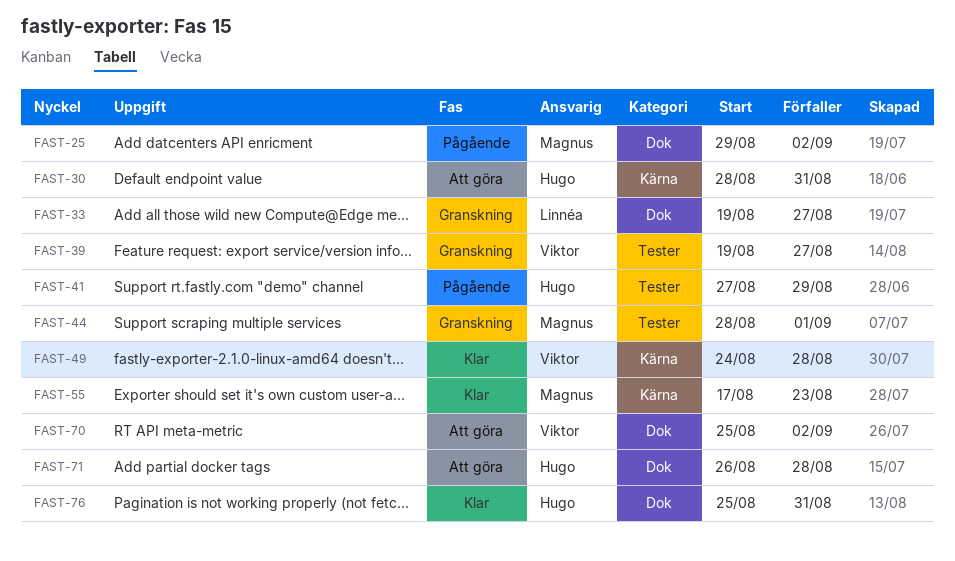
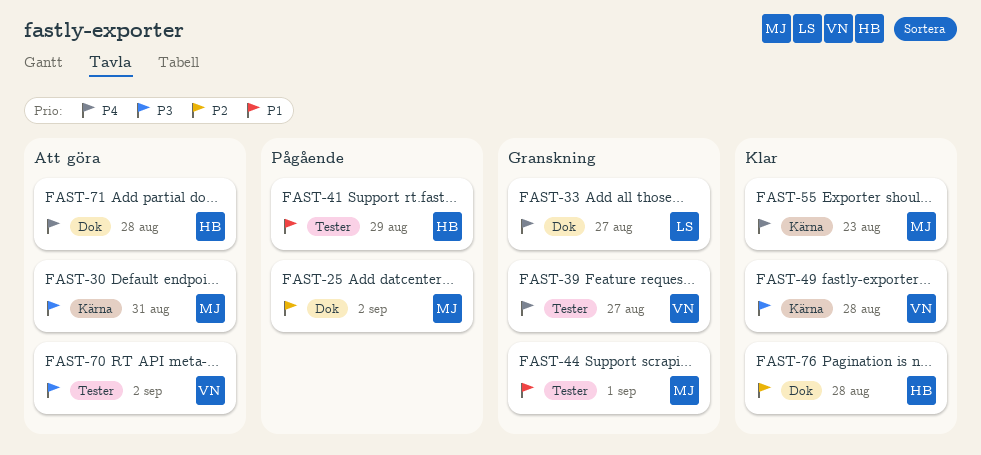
FAST-30, owner: Hugo -> Magnus
FAST-70, label: Dok -> Tester
FAST-76, due: Aug 31 -> Aug 28

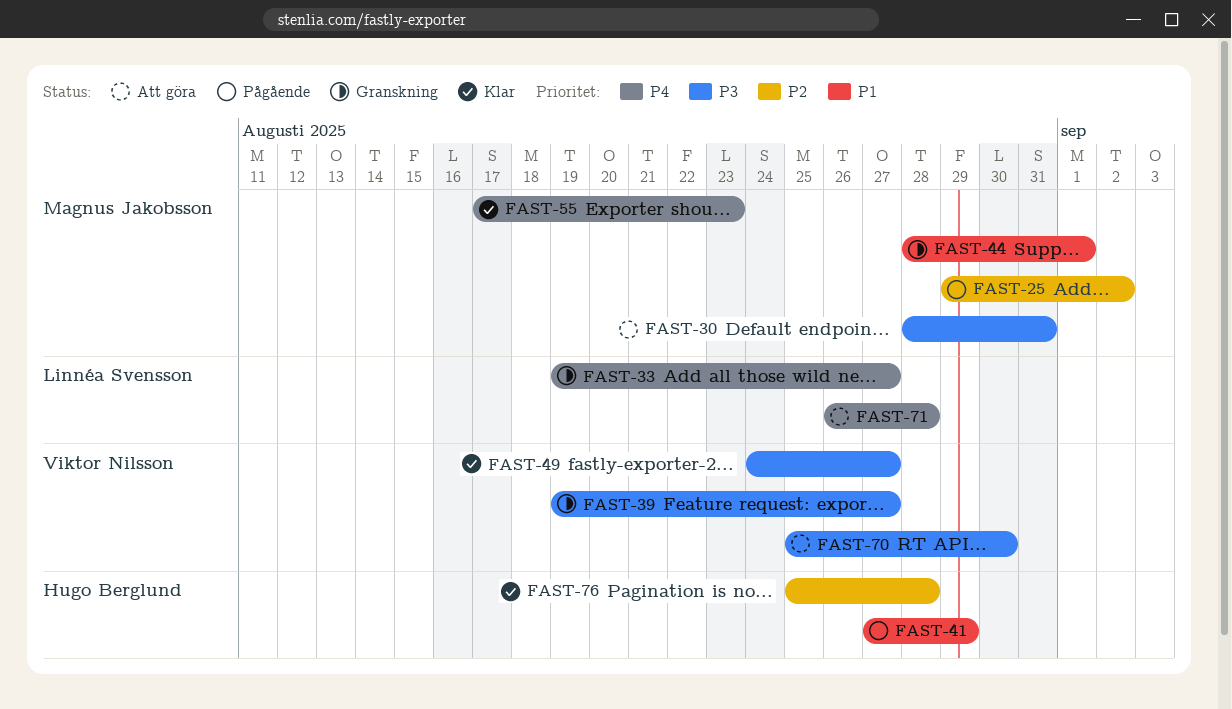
FAST-39, priority: P4 -> P3
FAST-49, due: Aug 28 -> Aug 27
FAST-70, due: Sep 2 -> Aug 30
FAST-71, owner: Hugo Berglund -> Linnéa Svensson

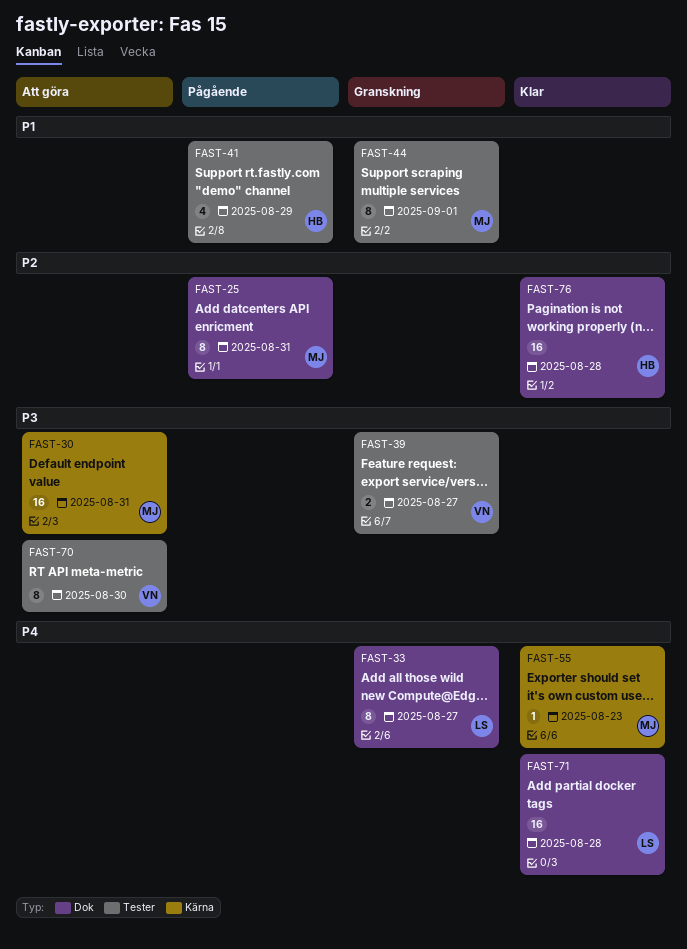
FAST-25, due: Sep 2 -> Aug 31
FAST-49: present -> none
FAST-71, status: Att göra -> Klar

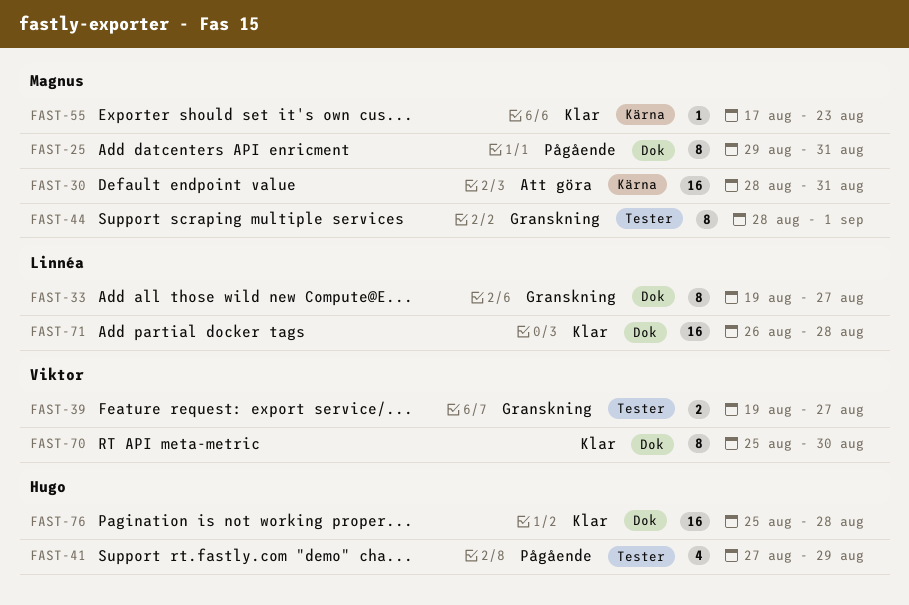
FAST-70, status: Att göra -> Klar
FAST-70, label: Tester -> Dok

